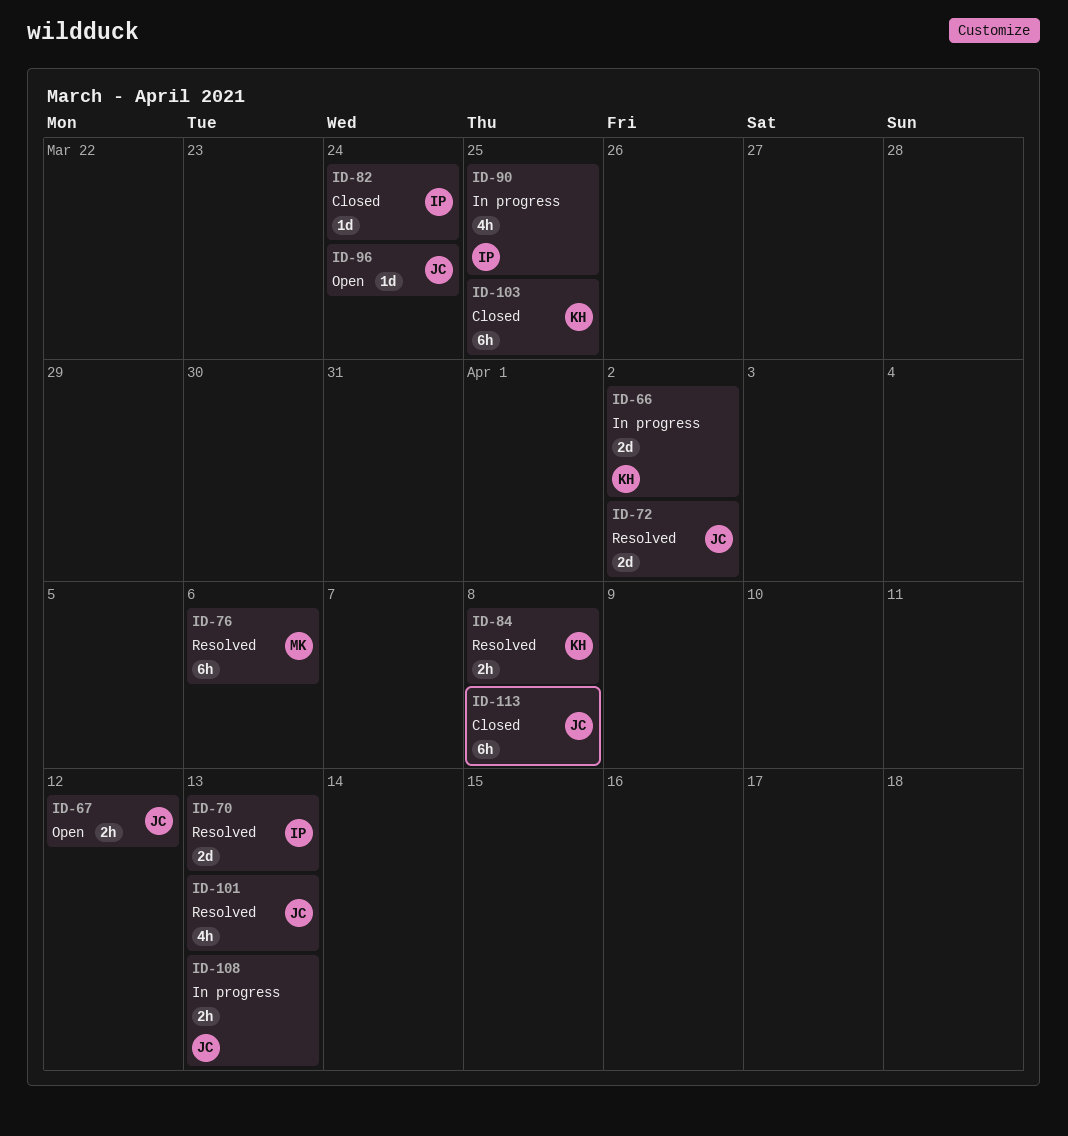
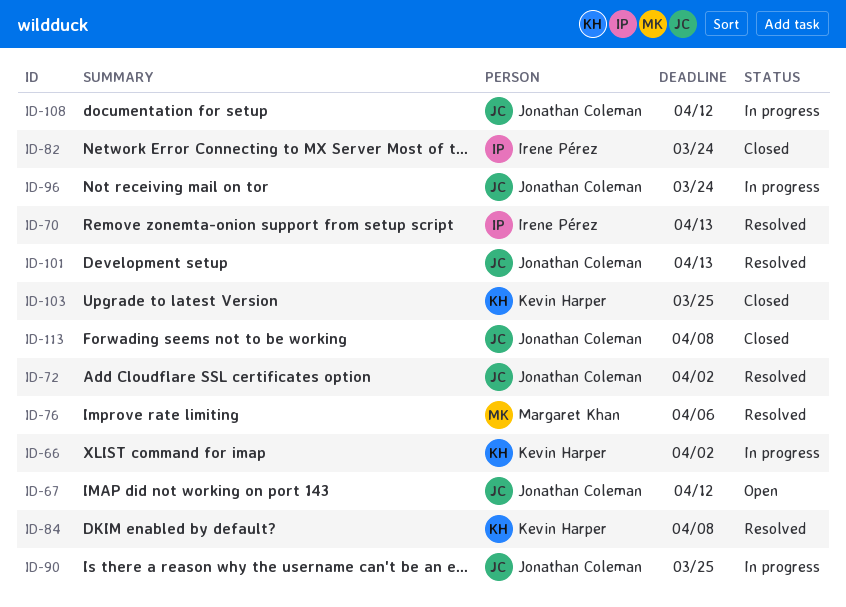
ID-90, owner: Irene Pérez -> Jonathan Coleman
ID-96, status: Open -> In progress
ID-108, due: Apr 13 -> Apr 12

